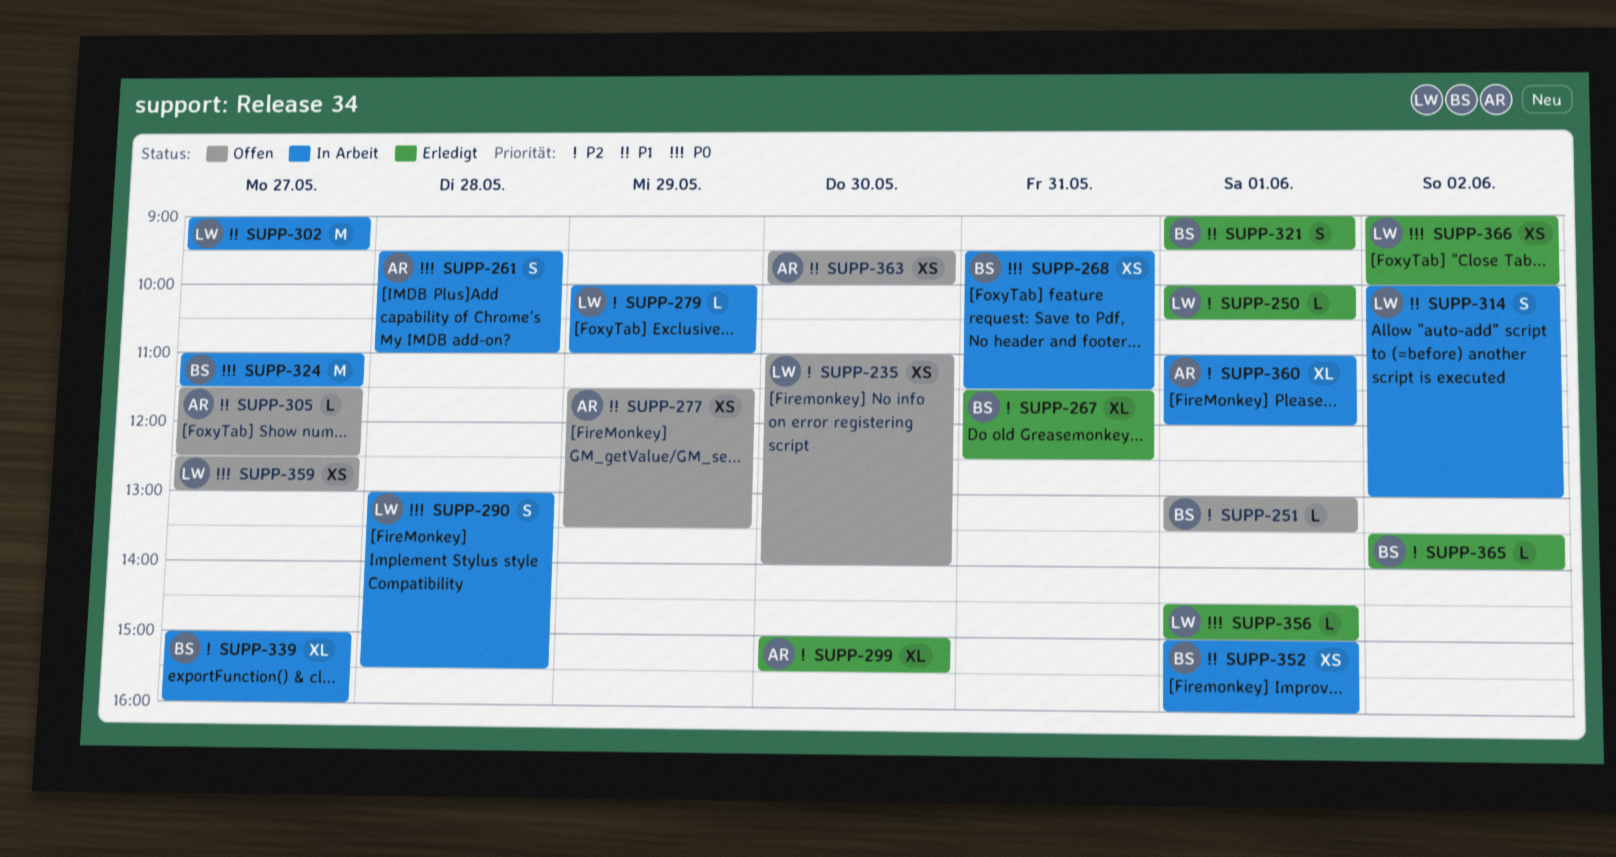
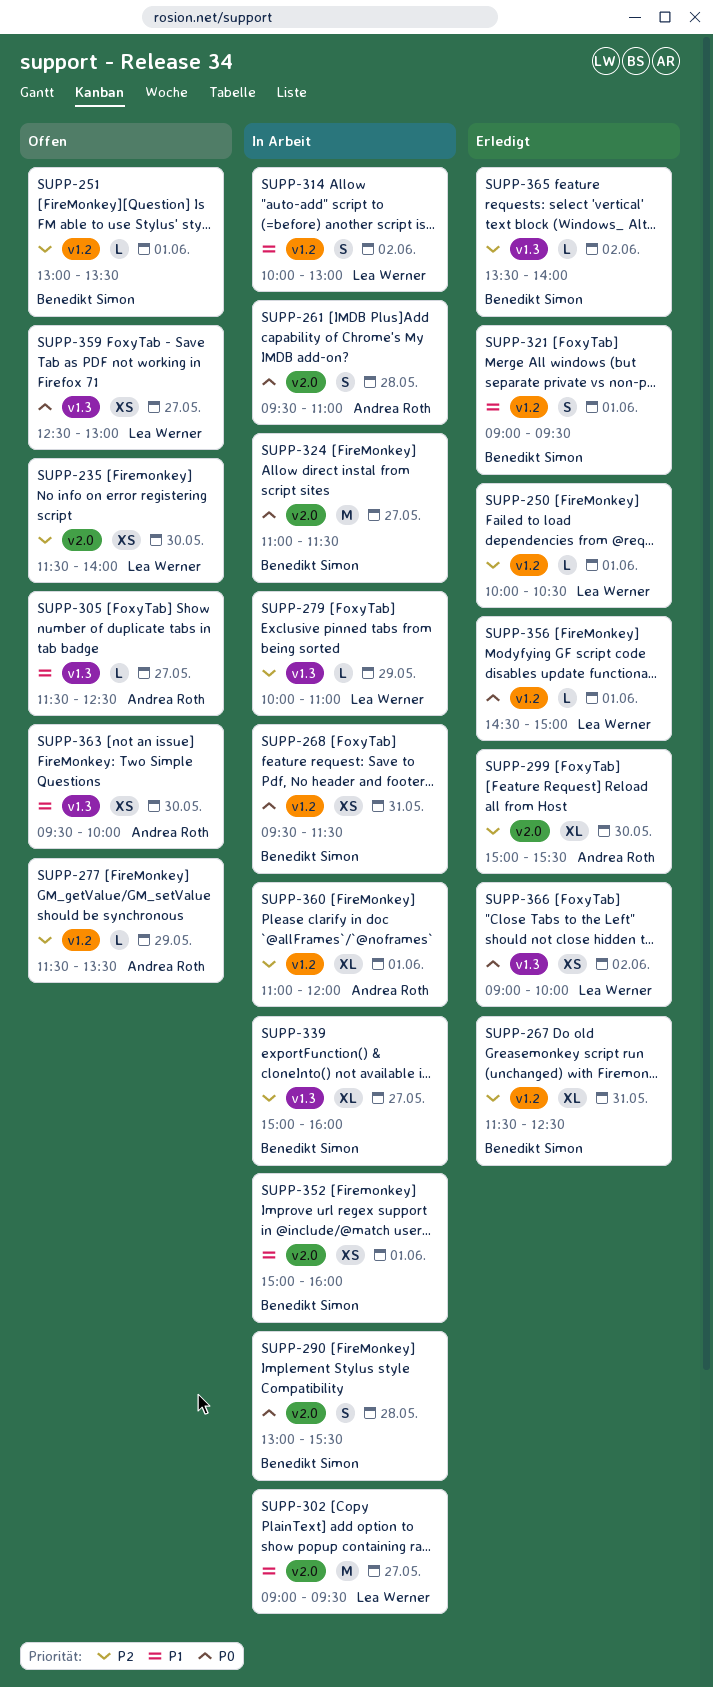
SUPP-235, begins: 11:00 -> 11:30
SUPP-277, priority: P1 -> P2
SUPP-277, estimate: XS -> L
SUPP-290, owner: Lea Werner -> Benedikt Simon

